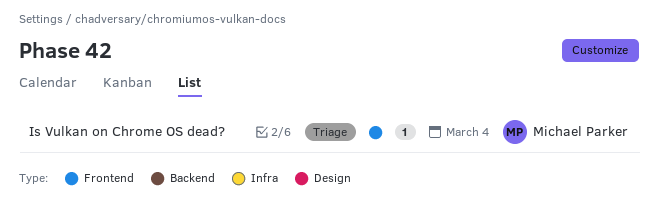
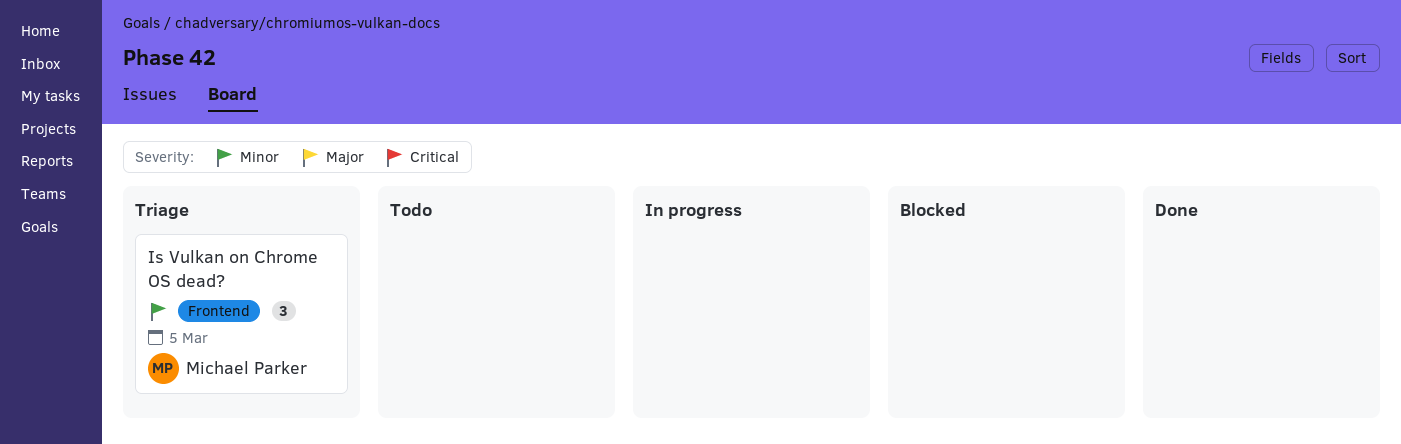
Is Vulkan on Chrome OS dead?, estimate: 1 -> 3
Is Vulkan on Chrome OS dead?, due: Mar 4 -> Mar 5

